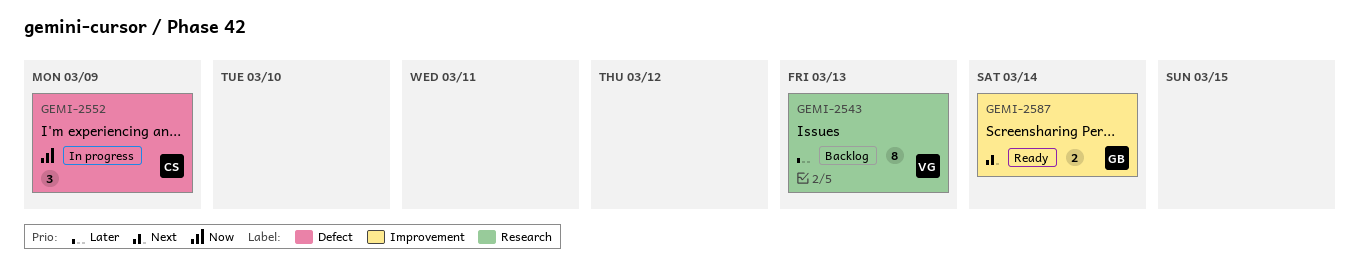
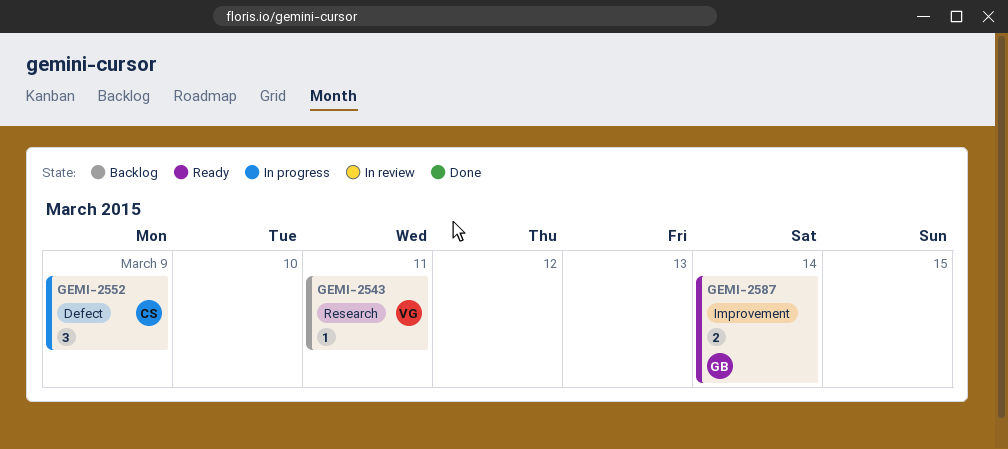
GEMI-2543, estimate: 8 -> 1
GEMI-2543, due: Mar 13 -> Mar 11

